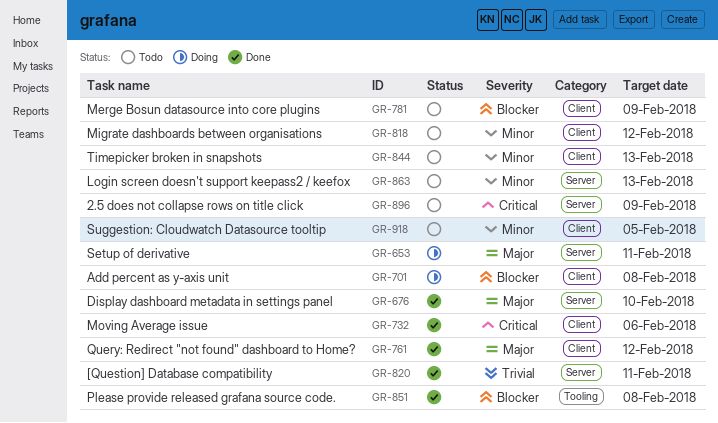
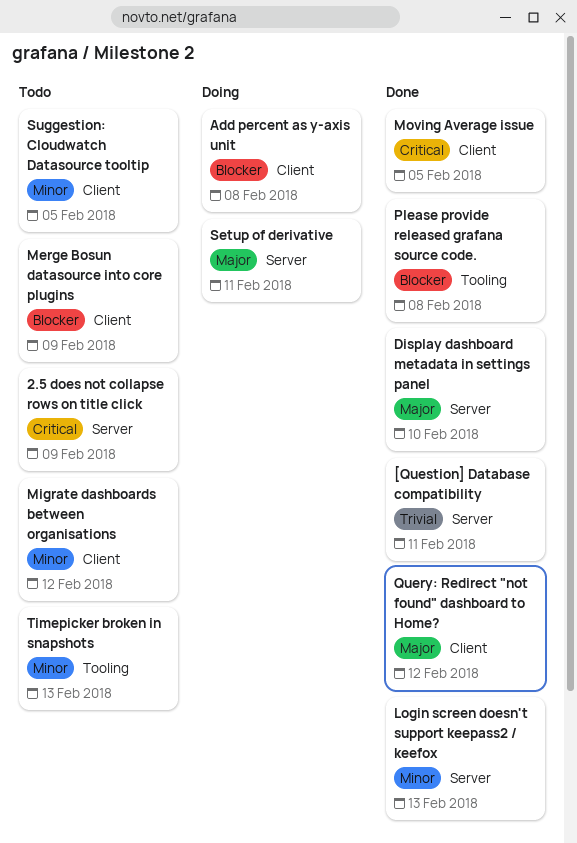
Login screen doesn't support keepass2 / keefox, status: Todo -> Done
Moving Average issue, due: Feb 6 -> Feb 5
Timepicker broken in snapshots, label: Client -> Tooling

